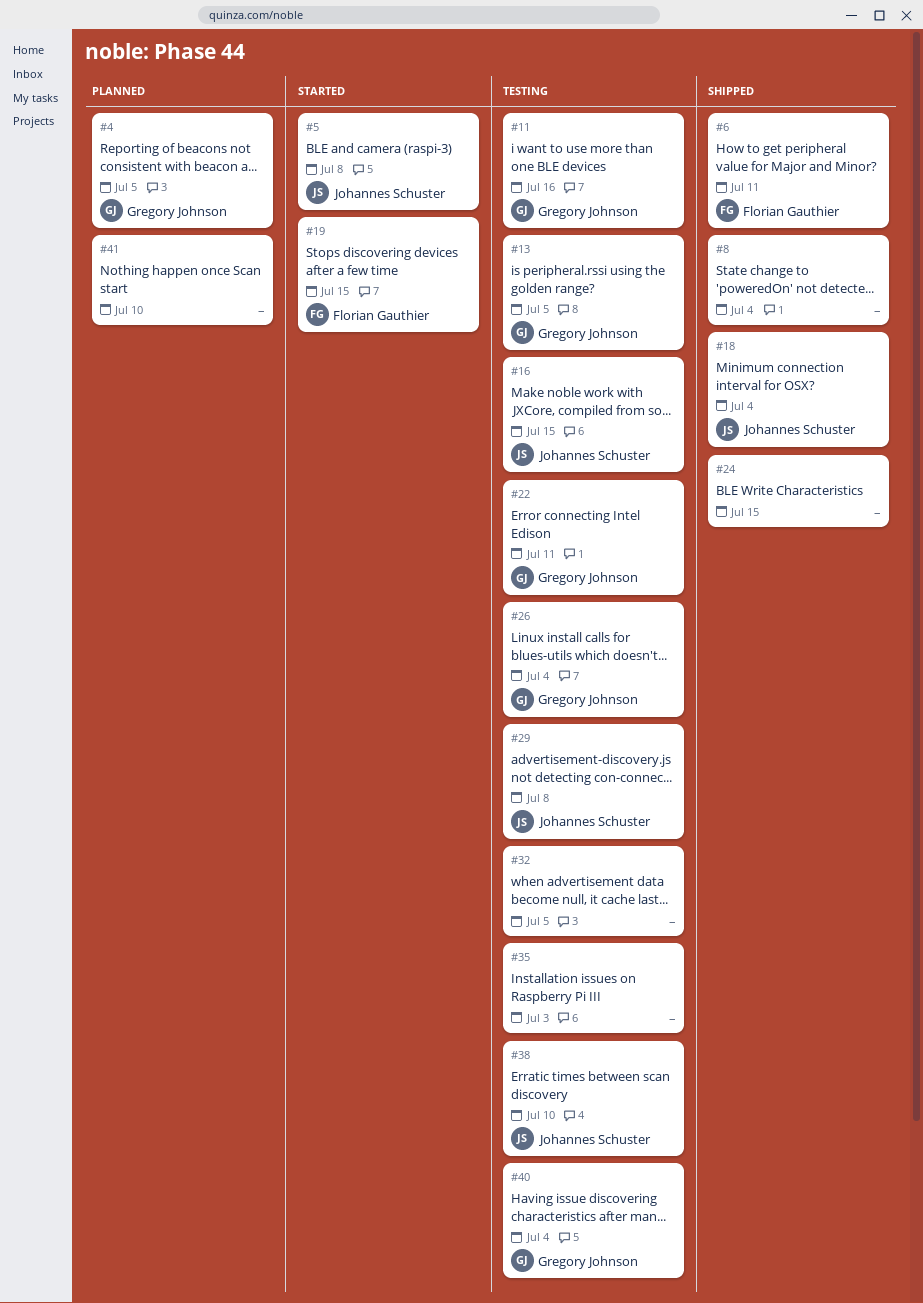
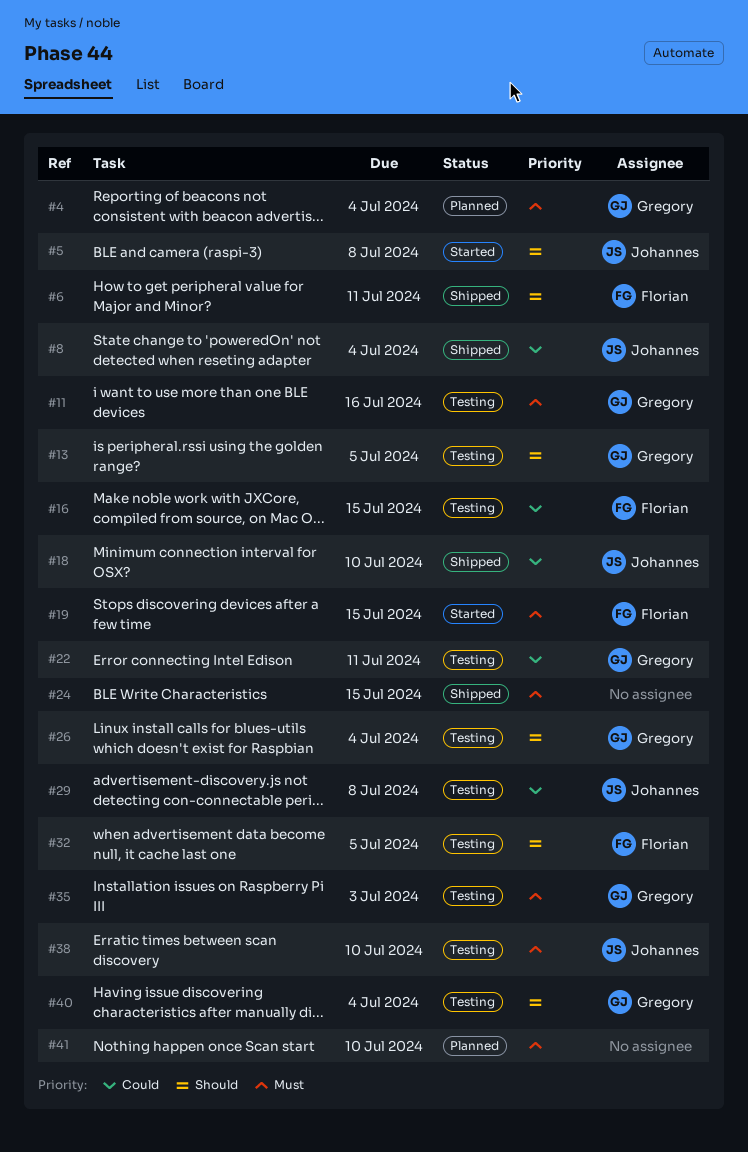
#4, due: Jul 5 -> Jul 4
#8, owner: none -> Johannes Schuster
#16, owner: Johannes Schuster -> Florian Gauthier
#18, due: Jul 4 -> Jul 10
#32, owner: none -> Florian Gauthier
#35, owner: none -> Gregory Johnson

